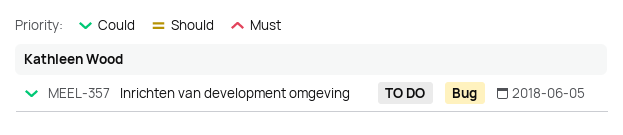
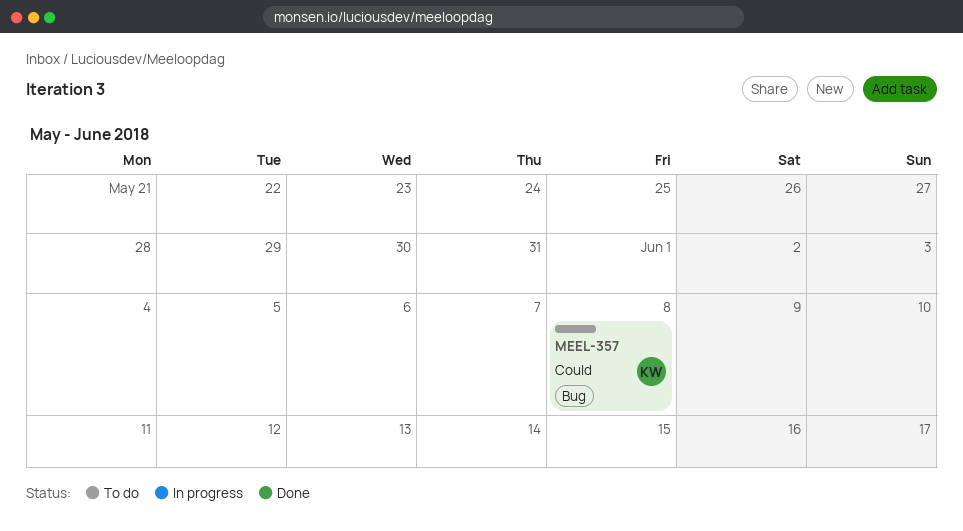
MEEL-357, due: Jun 5 -> Jun 8

